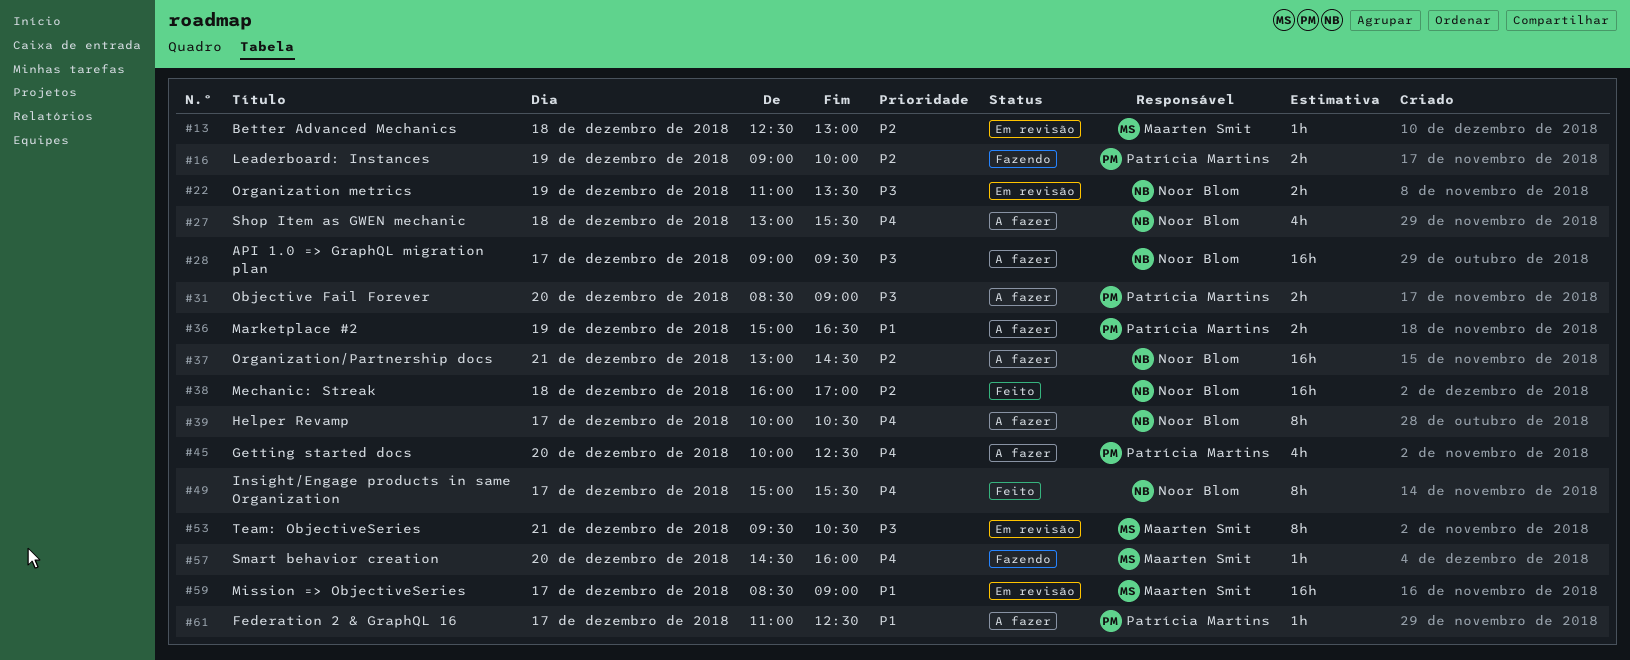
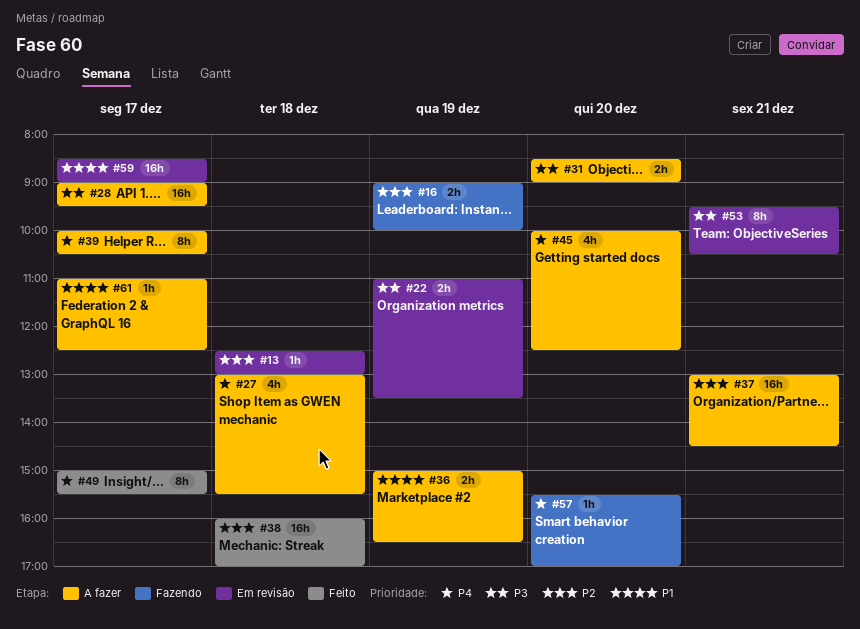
#57, begins: 14:30 -> 15:30
#57, ends: 16:00 -> 17:00

